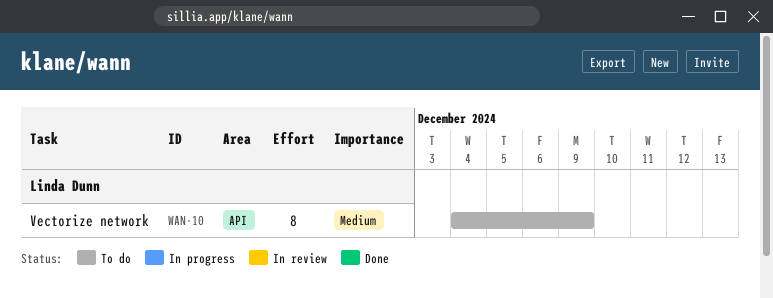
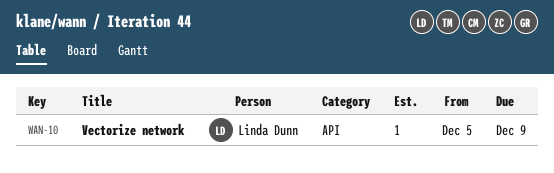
WAN-10, estimate: 8 -> 1
WAN-10, start: Dec 4 -> Dec 5

